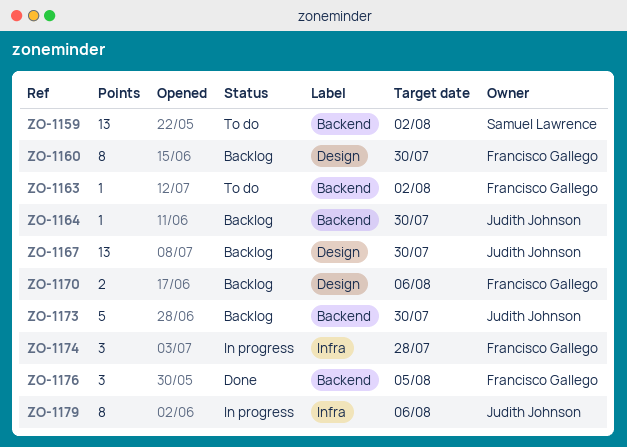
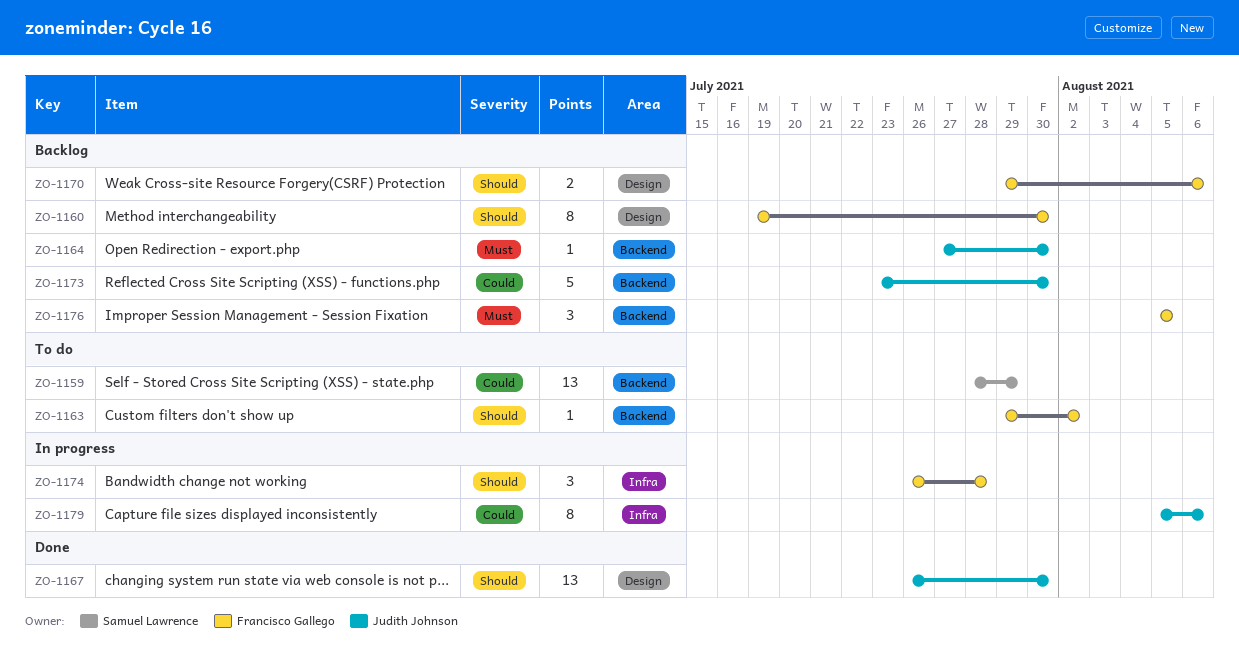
ZO-1159, due: Aug 2 -> Jul 29
ZO-1167, status: Backlog -> Done
ZO-1176, status: Done -> Backlog

